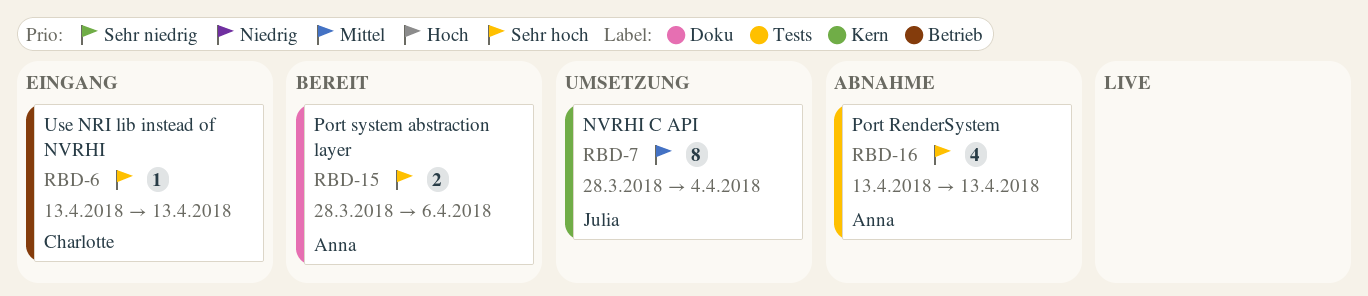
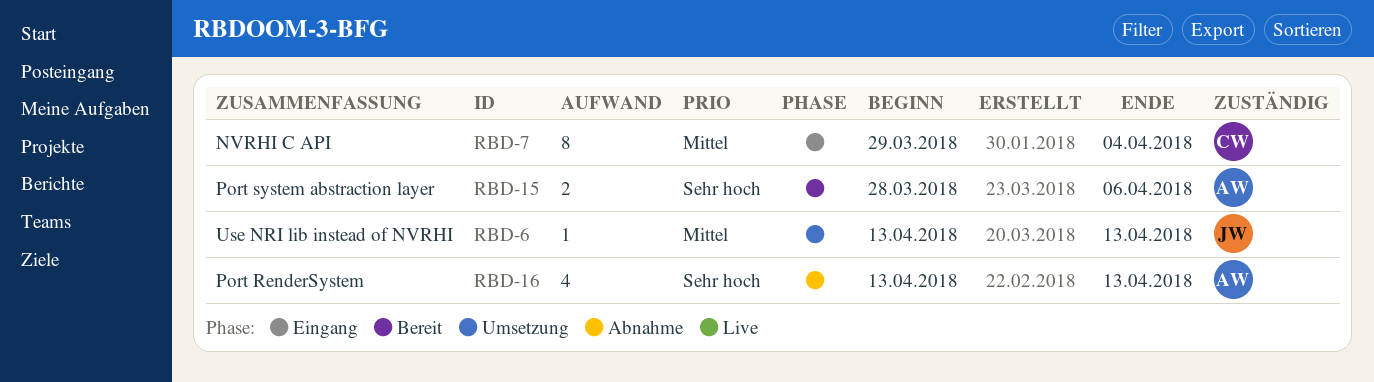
RBD-6, status: Eingang -> Umsetzung
RBD-6, owner: Charlotte -> Julia
RBD-6, priority: Sehr hoch -> Mittel
RBD-7, status: Umsetzung -> Eingang
RBD-7, owner: Julia -> Charlotte
RBD-7, start: Mar 28 -> Mar 29

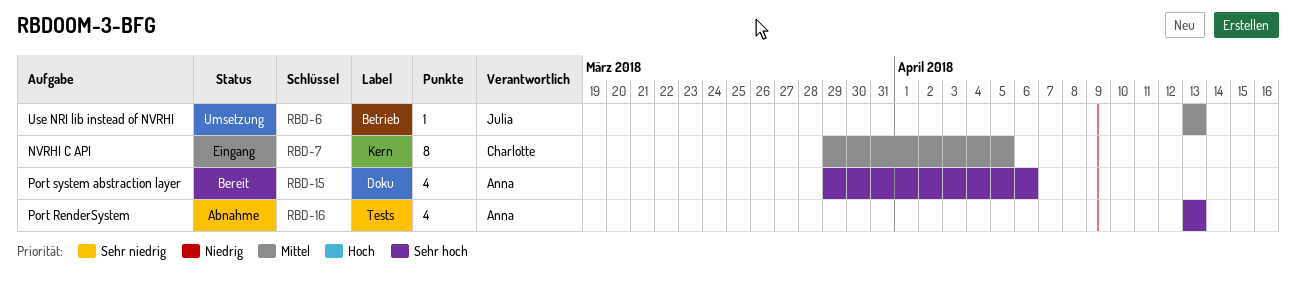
RBD-7, due: Apr 4 -> Apr 5
RBD-15, estimate: 2 -> 4
RBD-15, start: Mar 28 -> Mar 29

